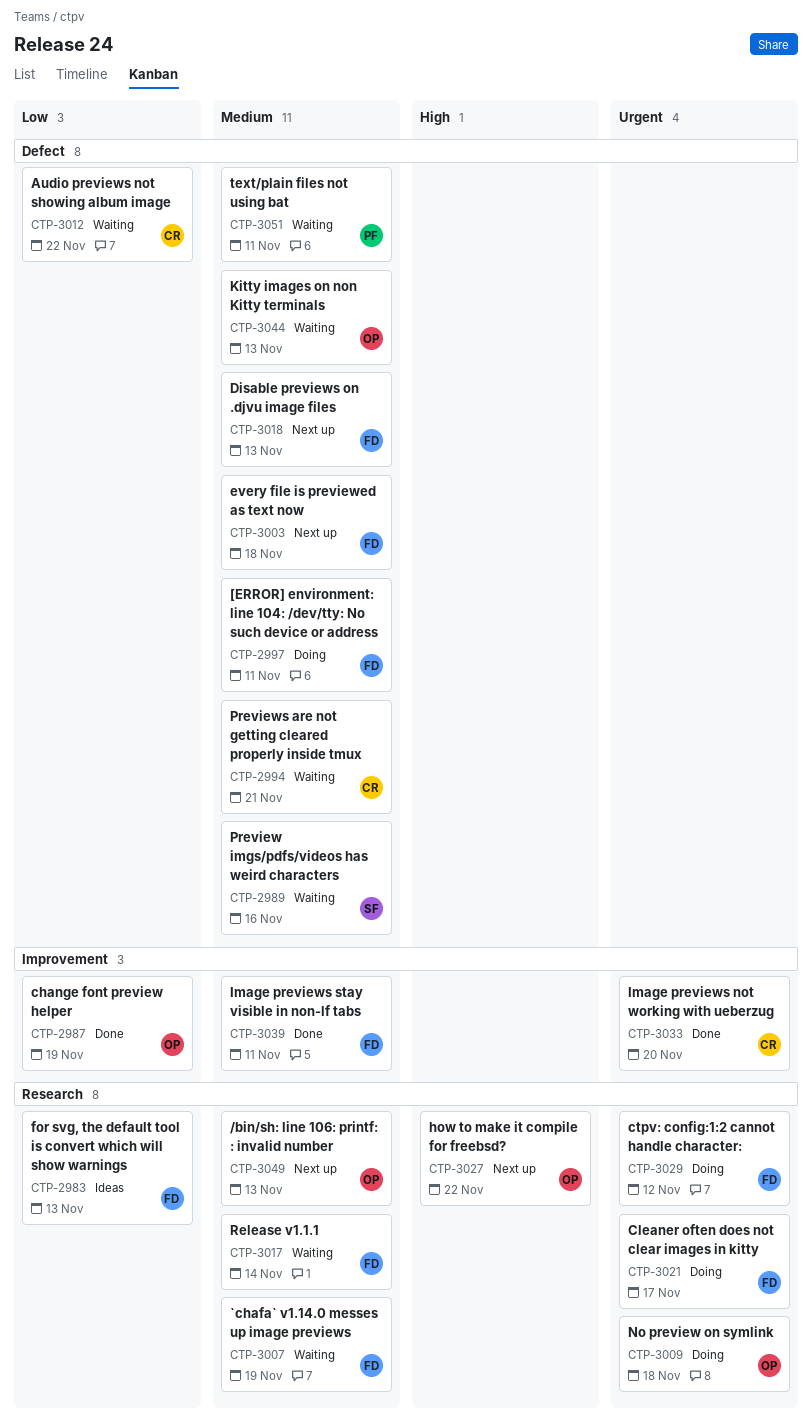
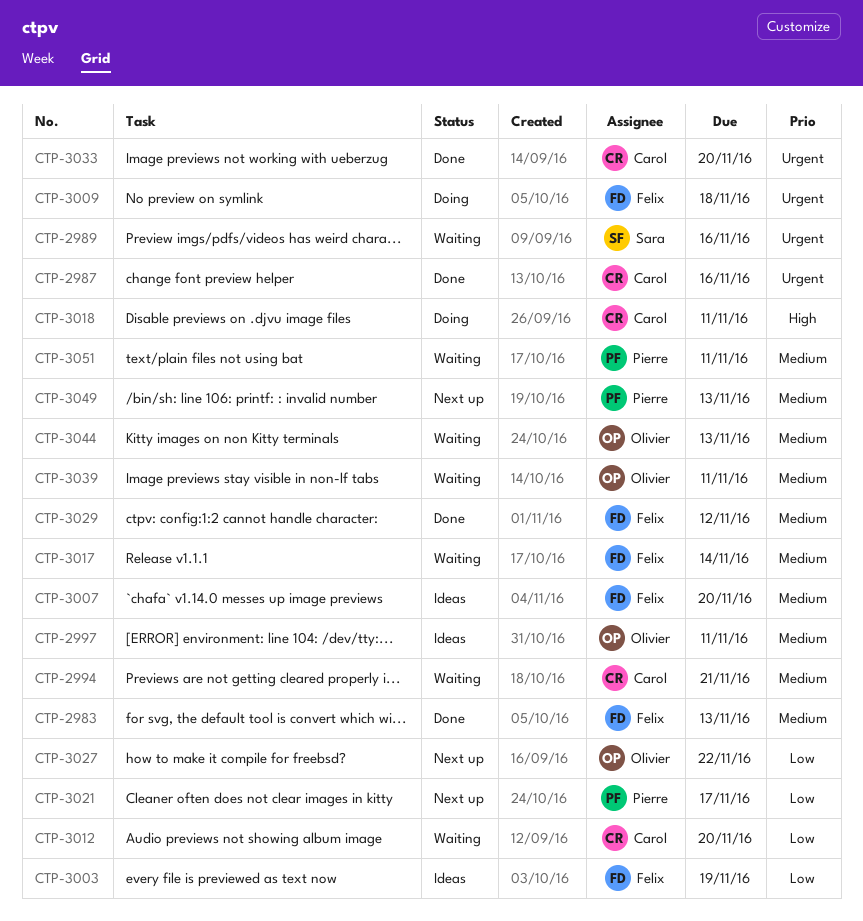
CTP-2983, status: Ideas -> Done
CTP-2983, priority: Low -> Medium
CTP-2987, owner: Olivier -> Carol
CTP-2987, priority: Low -> Urgent
CTP-2987, due: Nov 19 -> Nov 16
CTP-2989, priority: Medium -> Urgent
CTP-2997, status: Doing -> Ideas
CTP-2997, owner: Felix -> Olivier
CTP-3003, status: Next up -> Ideas
CTP-3003, priority: Medium -> Low
CTP-3003, due: Nov 18 -> Nov 19
CTP-3007, status: Waiting -> Ideas
CTP-3007, due: Nov 19 -> Nov 20
CTP-3009, owner: Olivier -> Felix
CTP-3012, due: Nov 22 -> Nov 20
CTP-3018, status: Next up -> Doing
CTP-3018, owner: Felix -> Carol
CTP-3018, priority: Medium -> High
CTP-3018, due: Nov 13 -> Nov 11
CTP-3021, status: Doing -> Next up
CTP-3021, owner: Felix -> Pierre
CTP-3021, priority: Urgent -> Low
CTP-3027, priority: High -> Low
CTP-3029, status: Doing -> Done
CTP-3029, priority: Urgent -> Medium
CTP-3039, status: Done -> Waiting
CTP-3039, owner: Felix -> Olivier
CTP-3049, owner: Olivier -> Pierre

